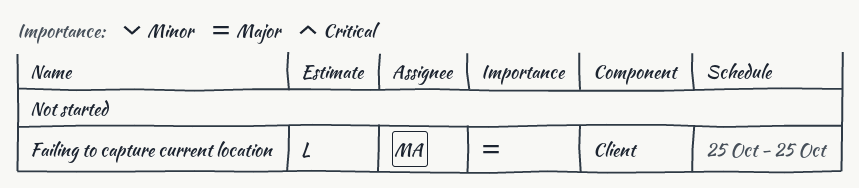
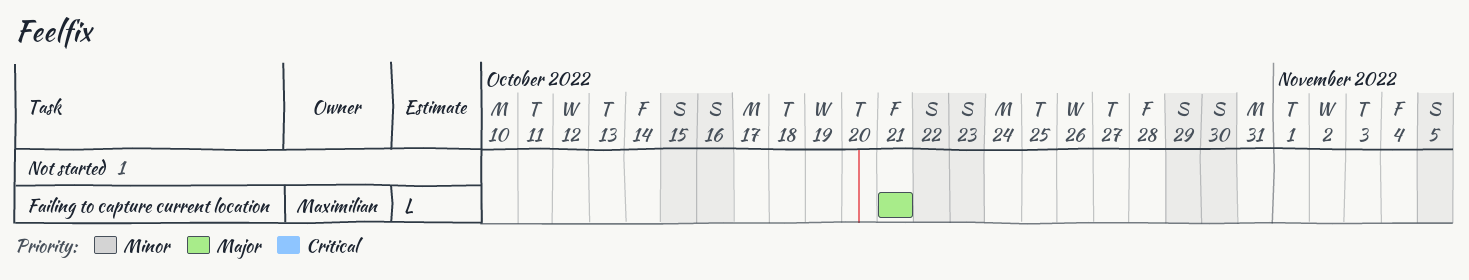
Failing to capture current location, start: Oct 25 -> Oct 21
Failing to capture current location, due: Oct 25 -> Oct 21

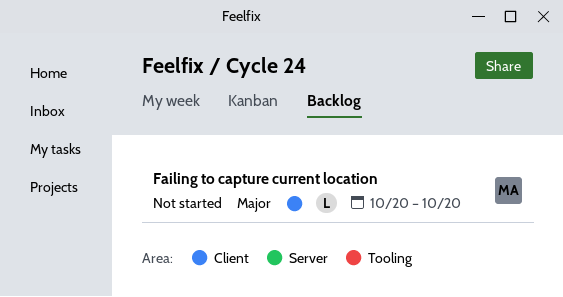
Failing to capture current location, start: Oct 21 -> Oct 20
Failing to capture current location, due: Oct 21 -> Oct 20

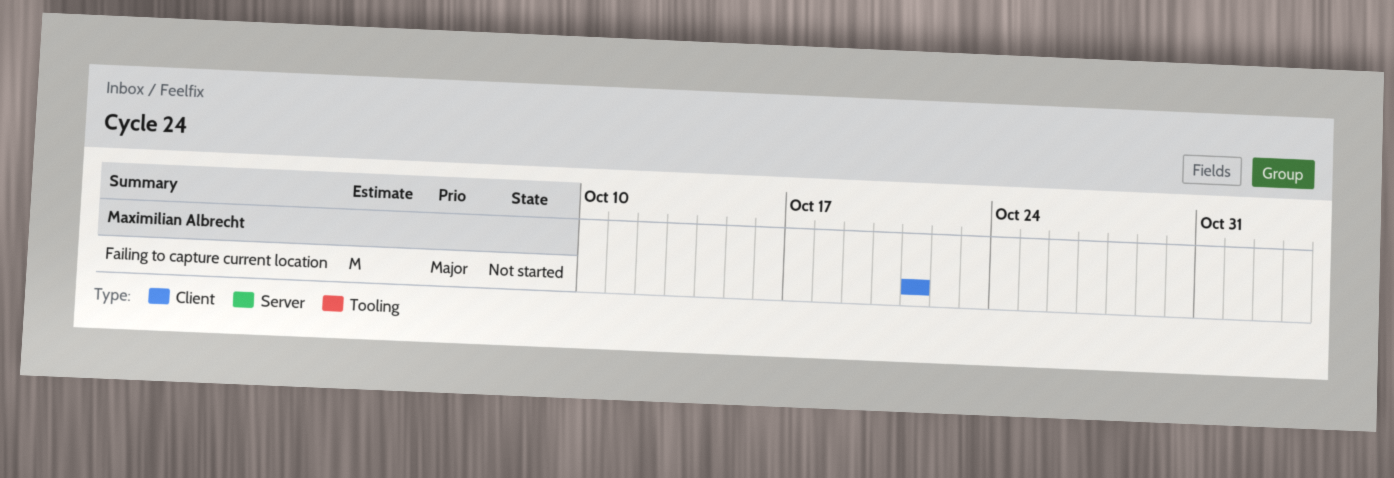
Failing to capture current location, estimate: L -> M
Failing to capture current location, start: Oct 20 -> Oct 21
Failing to capture current location, due: Oct 20 -> Oct 21

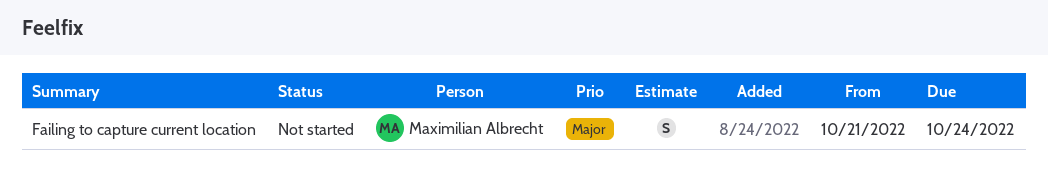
Failing to capture current location, estimate: M -> S
Failing to capture current location, due: Oct 21 -> Oct 24

